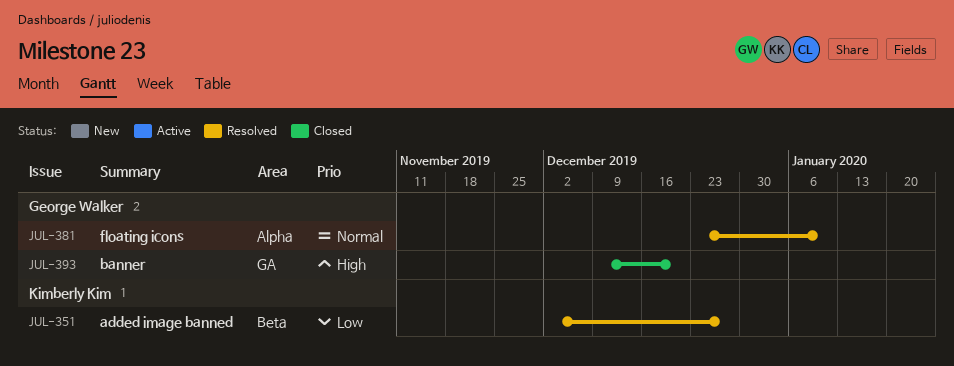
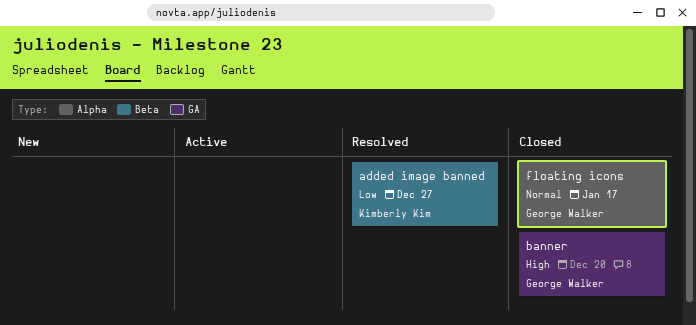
floating icons, status: Resolved -> Closed
floating icons, due: Jan 10 -> Jan 17

